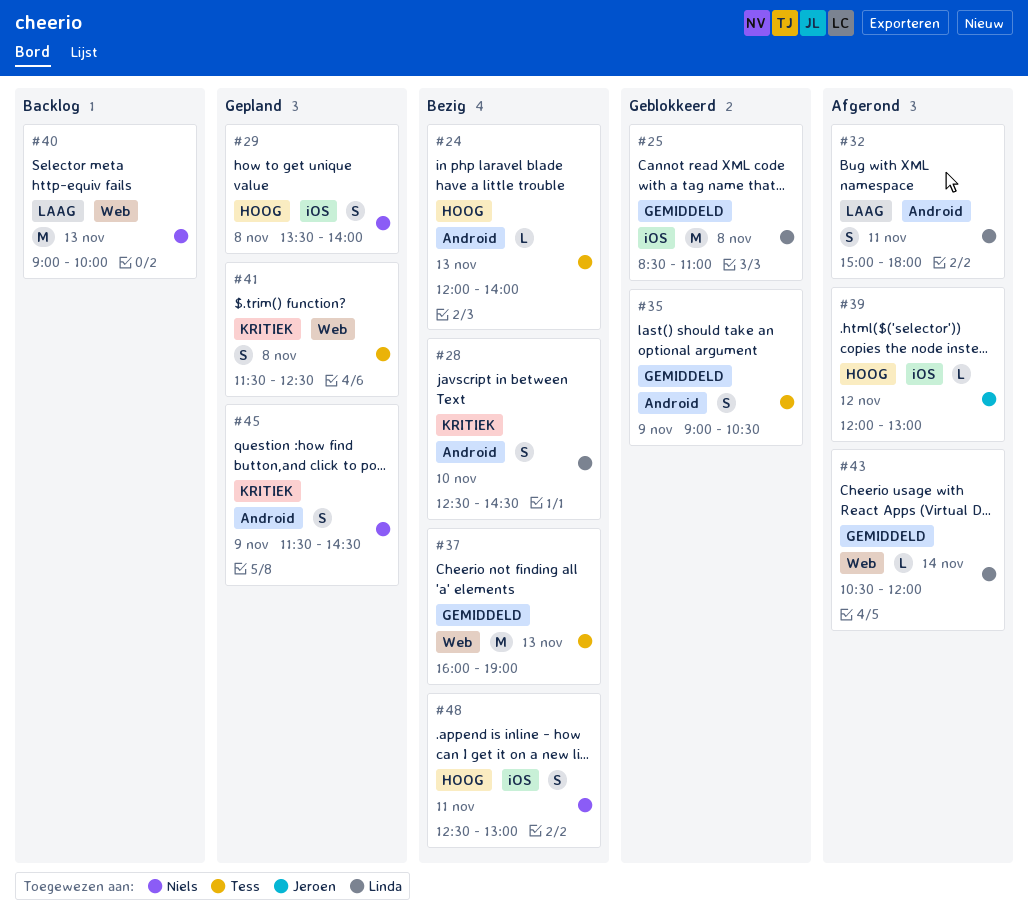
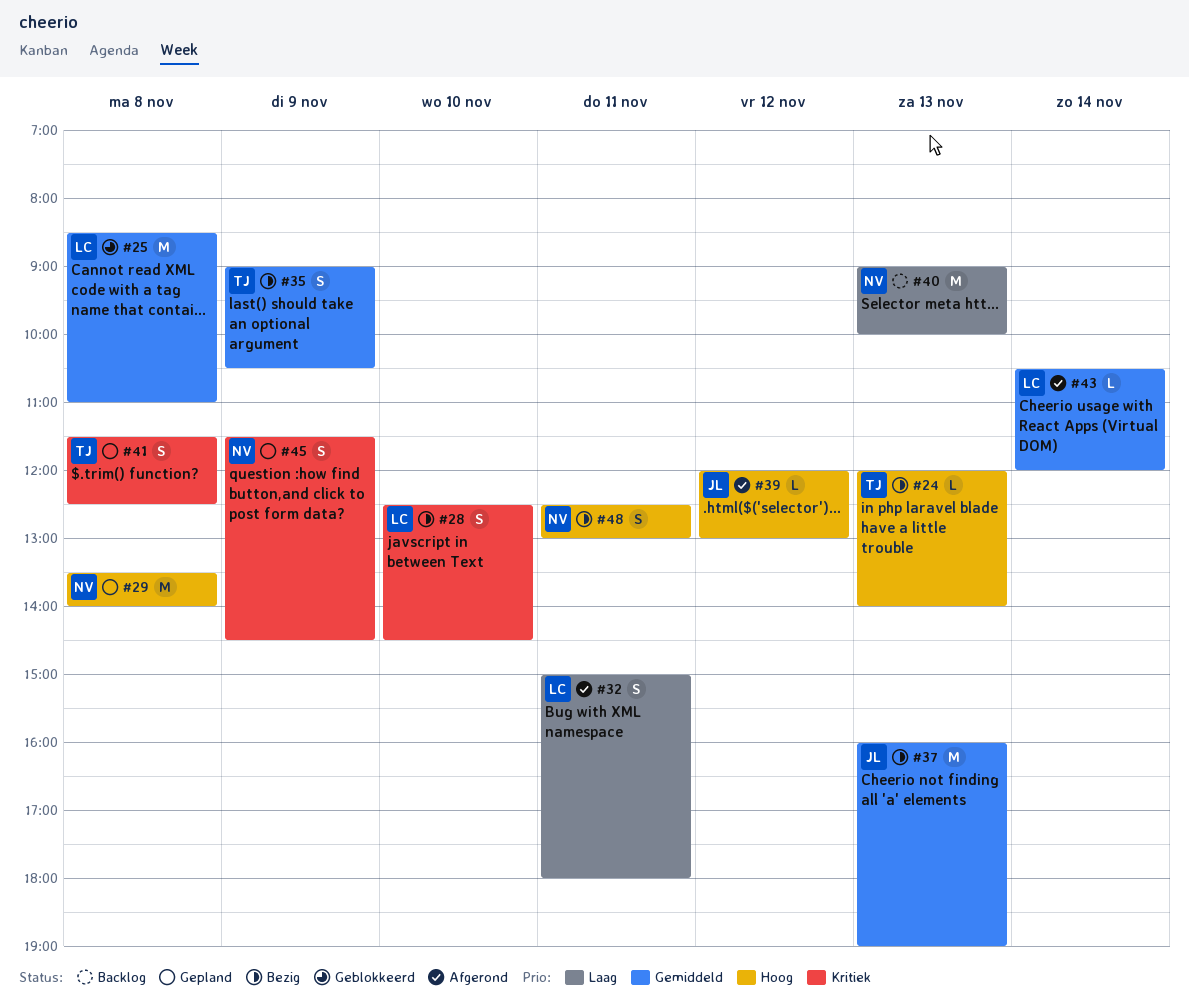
#29, estimate: S -> M
#35, status: Geblokkeerd -> Bezig
#37, owner: Tess -> Jeroen

